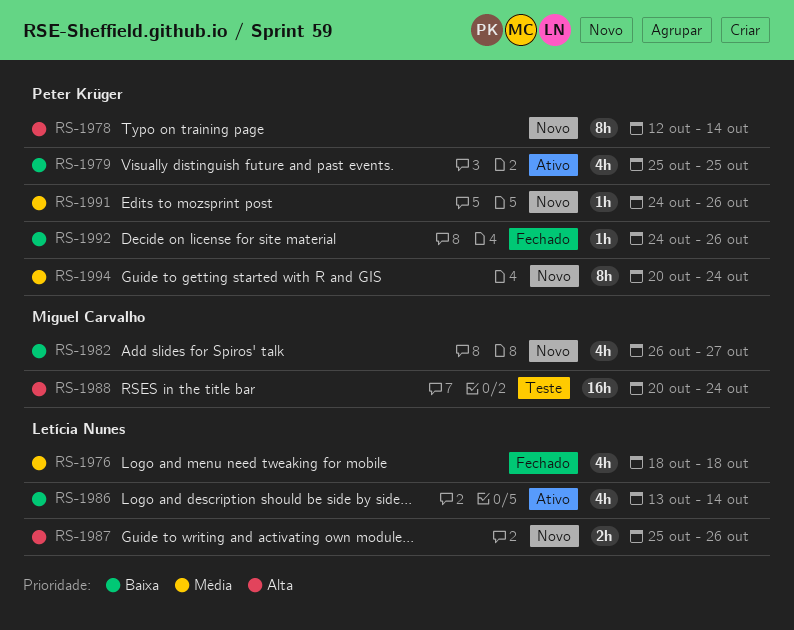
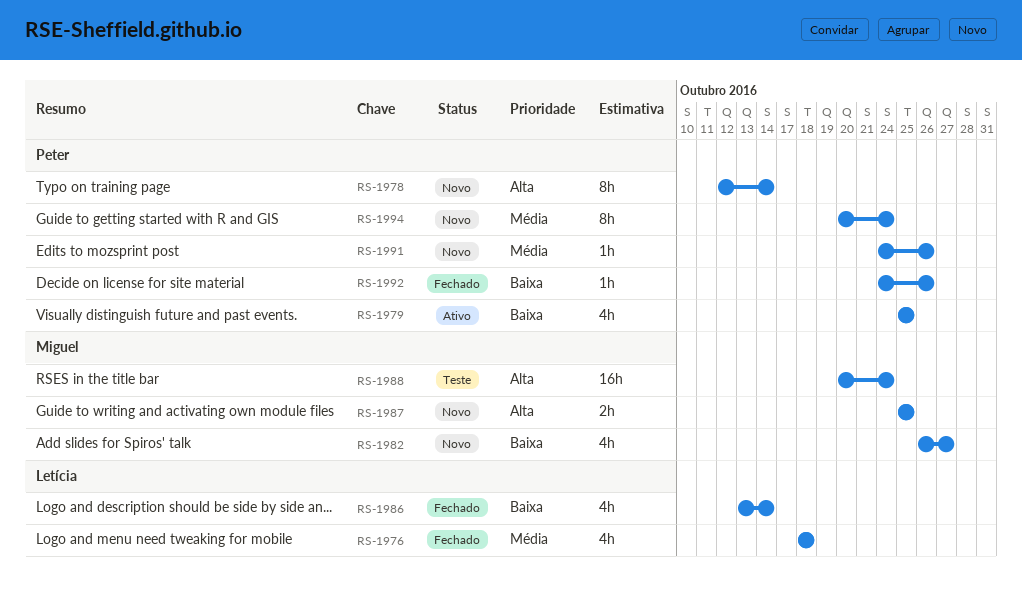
RS-1986, status: Ativo -> Fechado
RS-1987, owner: Letícia Nunes -> Miguel Carvalho
RS-1987, due: Oct 26 -> Oct 25

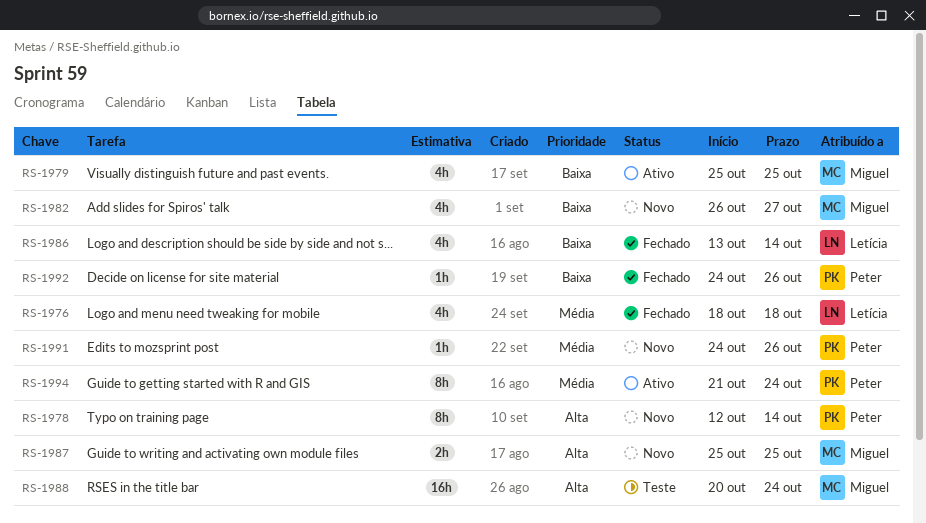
RS-1979, owner: Peter -> Miguel
RS-1994, status: Novo -> Ativo
RS-1994, start: Oct 20 -> Oct 21

